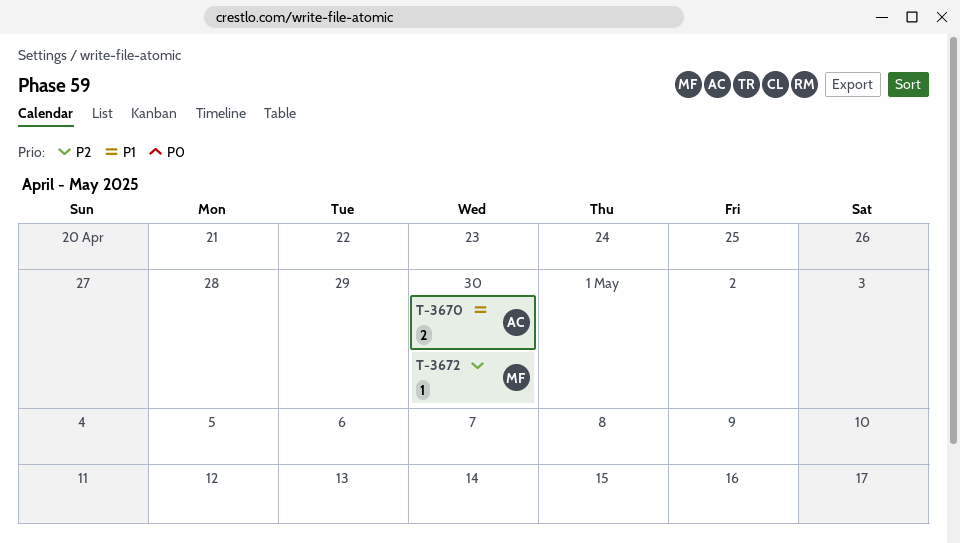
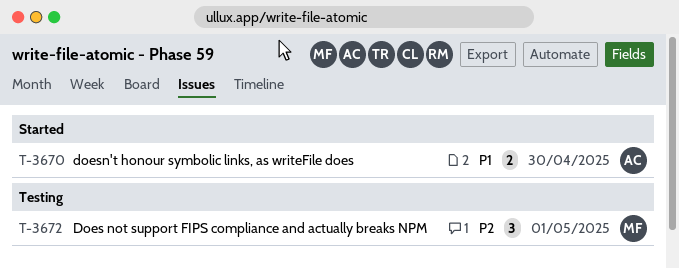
T-3672, estimate: 1 -> 3
T-3672, due: Apr 30 -> May 1

